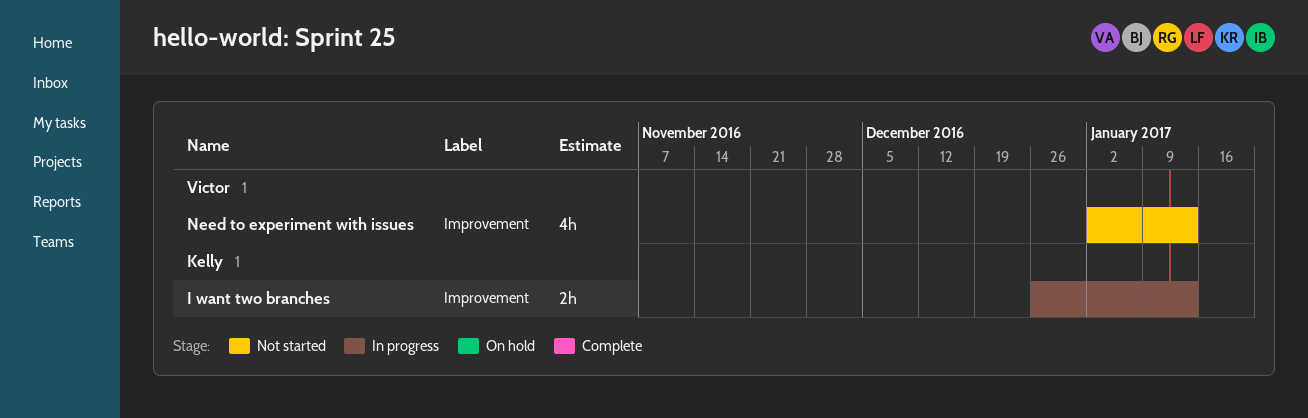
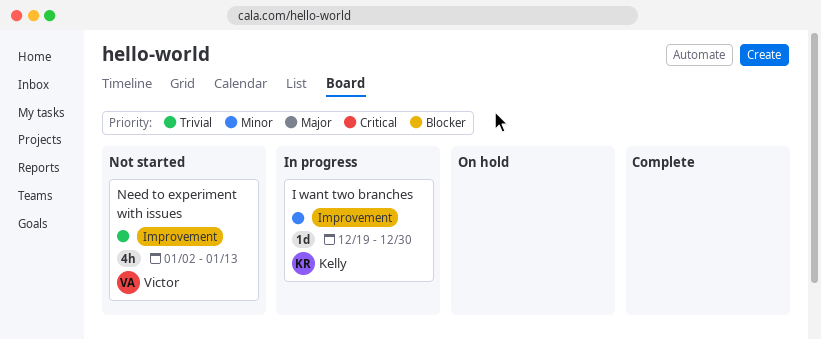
I want two branches, estimate: 2h -> 1d
I want two branches, start: Dec 26 -> Dec 19
I want two branches, due: Jan 13 -> Dec 30

